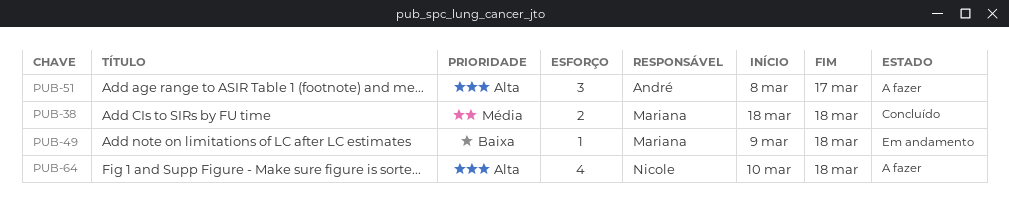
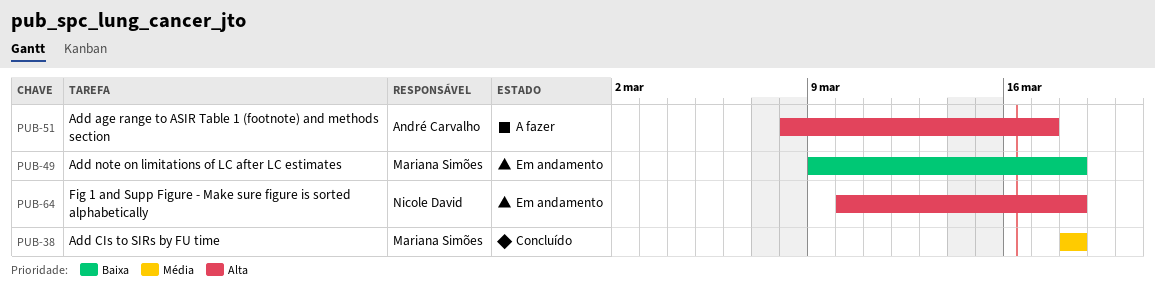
PUB-64, status: A fazer -> Em andamento

